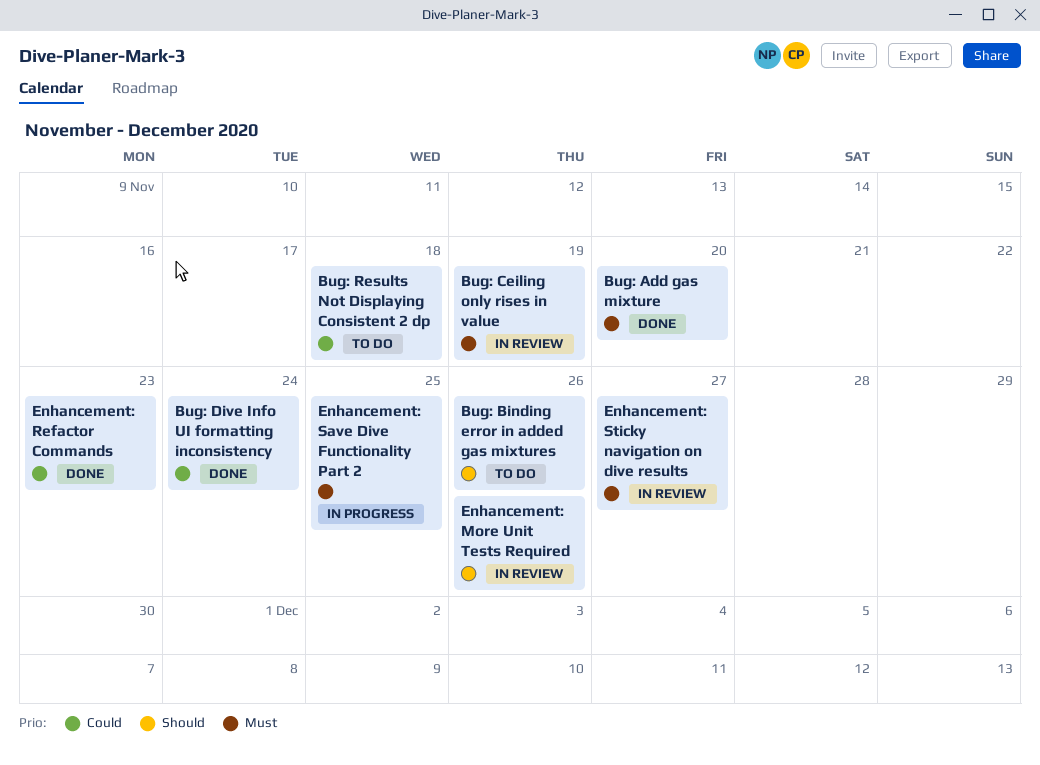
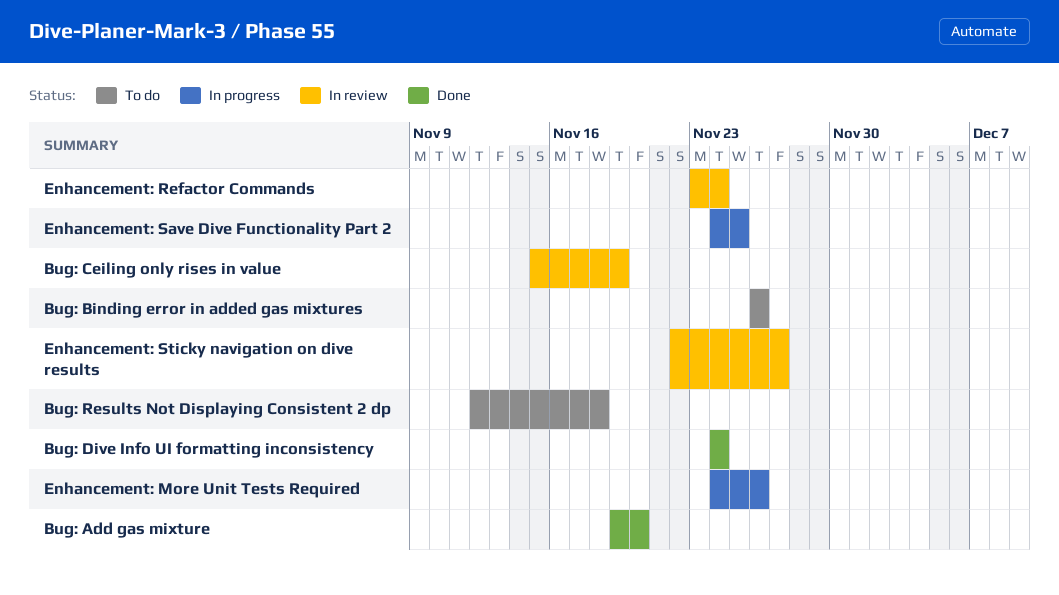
Enhancement: More Unit Tests Required, status: In review -> In progress
Enhancement: Refactor Commands, status: Done -> In review
Enhancement: Refactor Commands, due: Nov 23 -> Nov 24

